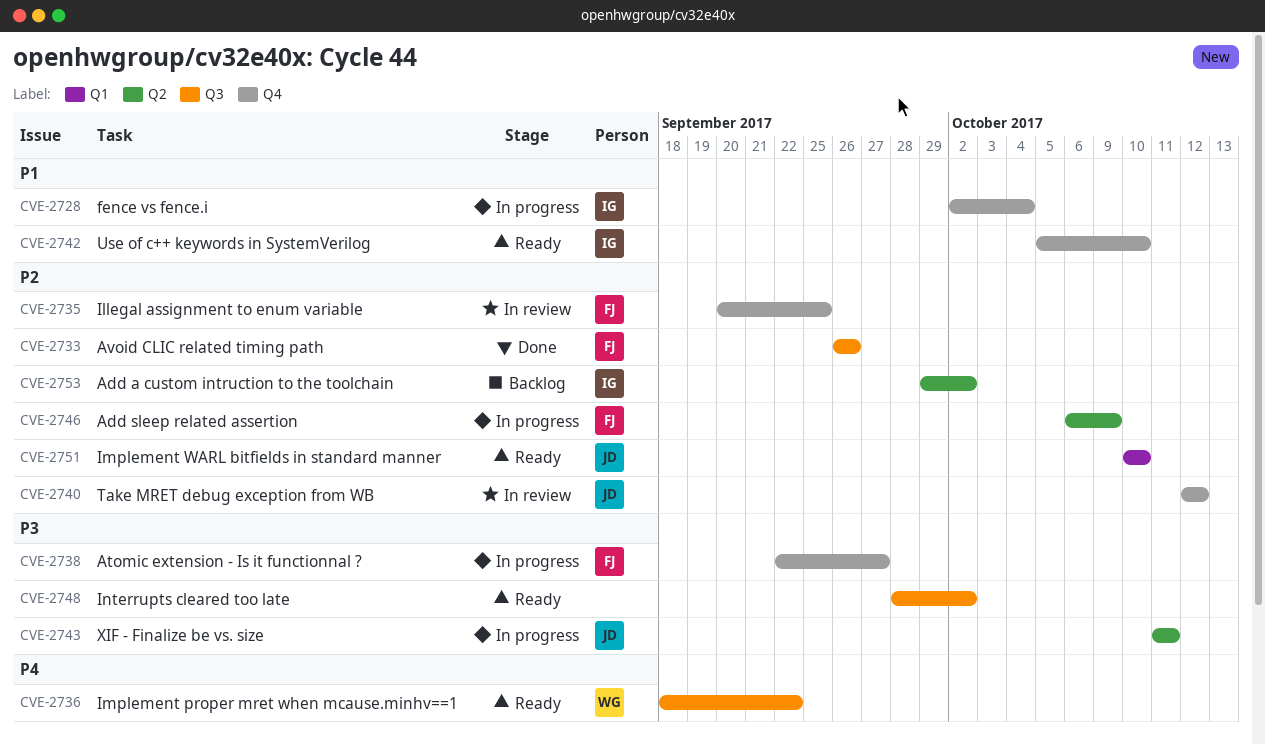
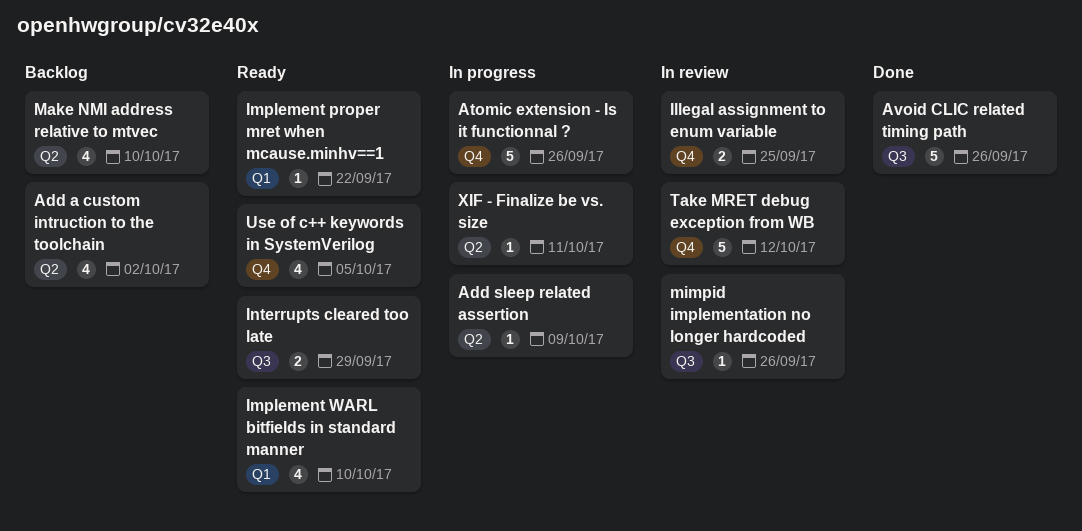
Atomic extension - Is it functionnal ?, due: Sep 27 -> Sep 26
fence vs fence.i: present -> none
Implement proper mret when mcause.minhv==1, label: Q3 -> Q1
Interrupts cleared too late, due: Oct 2 -> Sep 29
Make NMI address relative to mtvec: none -> present
mimpid implementation no longer hardcoded: none -> present
Use of c++ keywords in SystemVerilog, due: Oct 10 -> Oct 5

